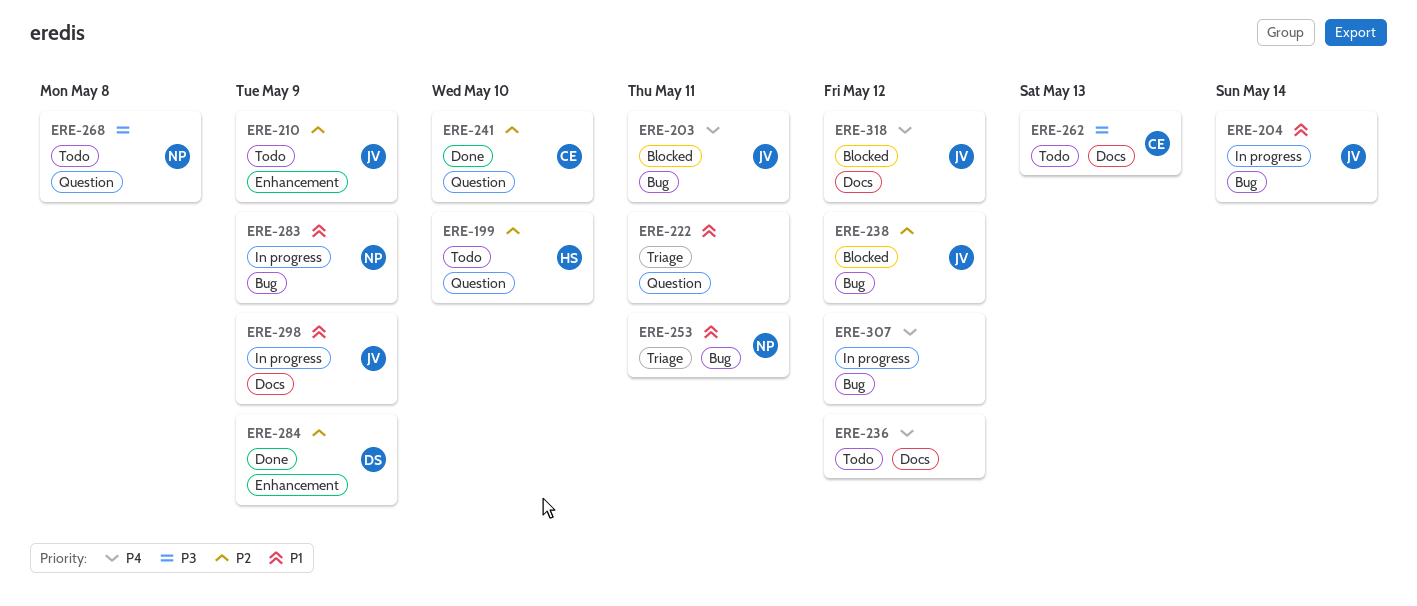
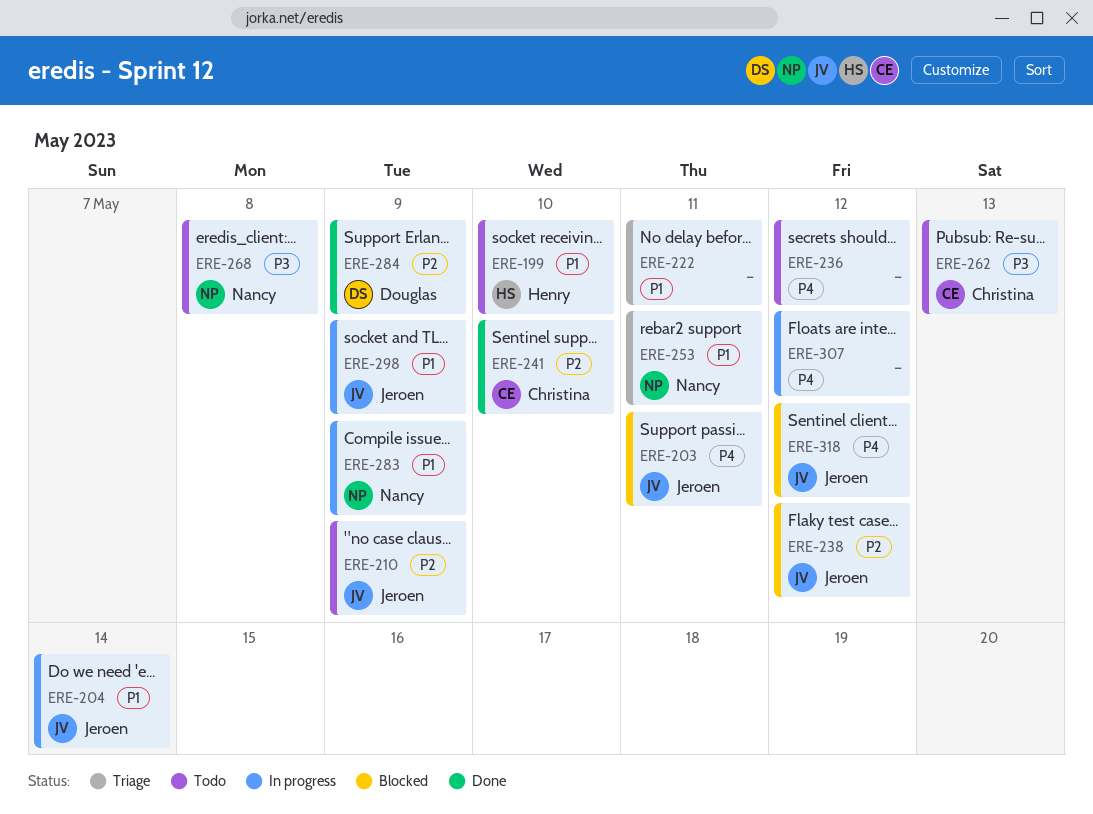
ERE-199, priority: P2 -> P1

